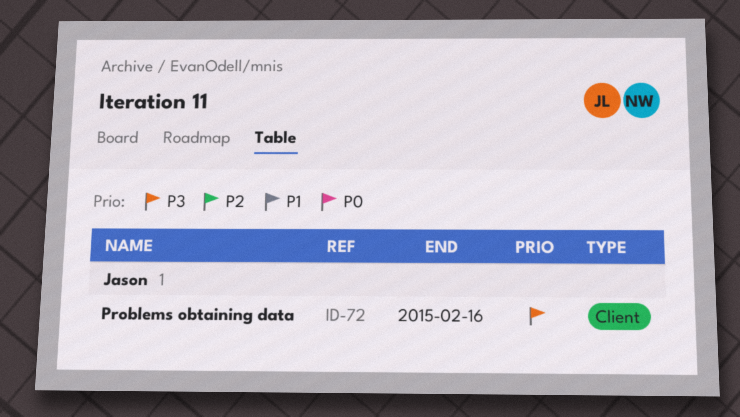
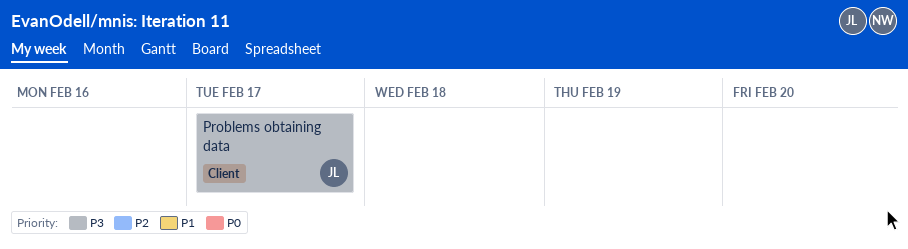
Problems obtaining data, due: Feb 16 -> Feb 17

